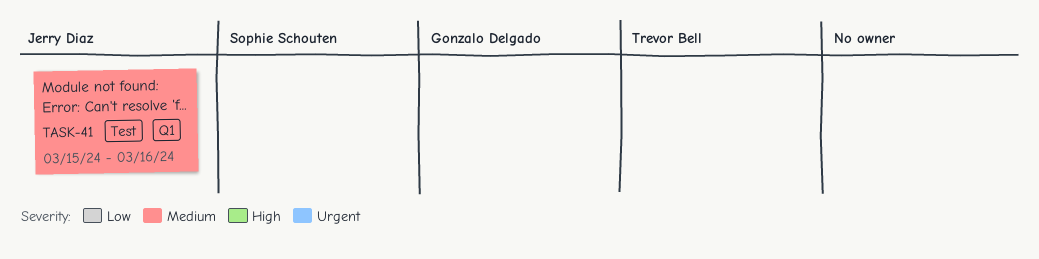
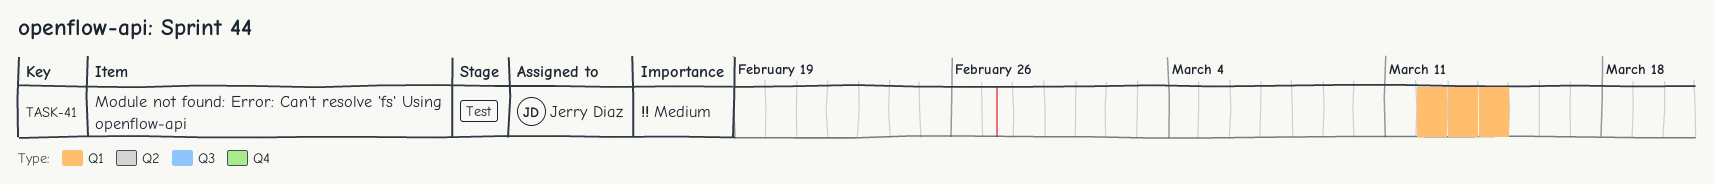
TASK-41, start: Mar 15 -> Mar 12
TASK-41, due: Mar 16 -> Mar 14

